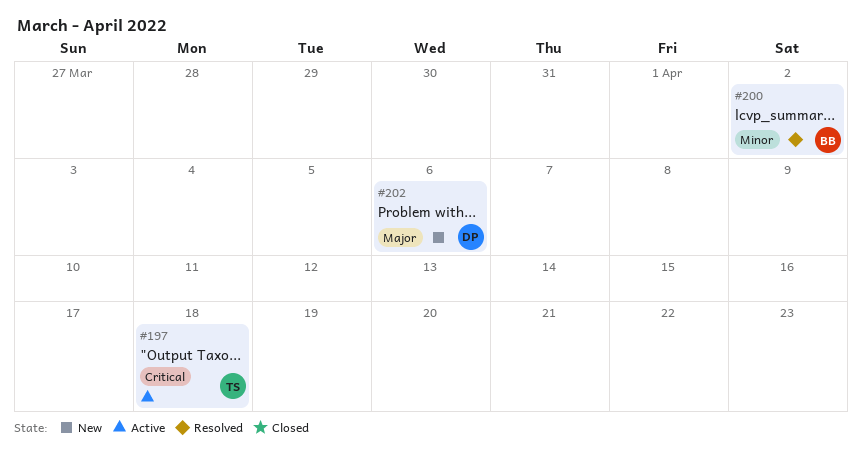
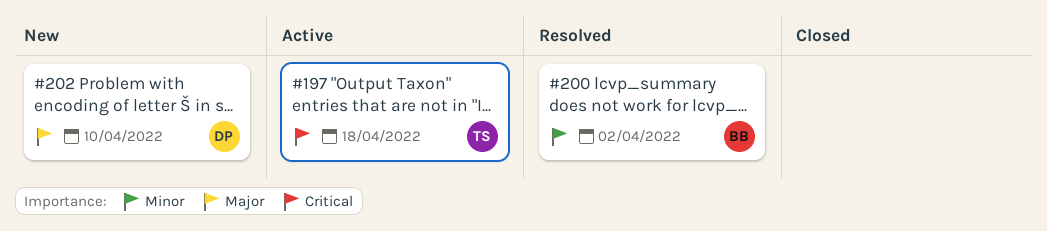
#202, due: Apr 6 -> Apr 10

